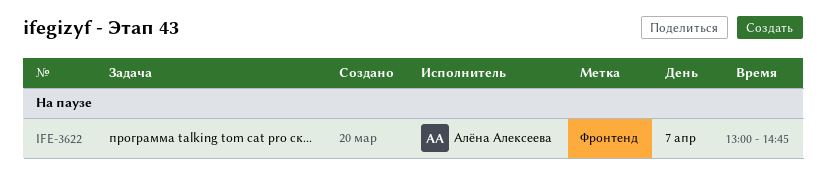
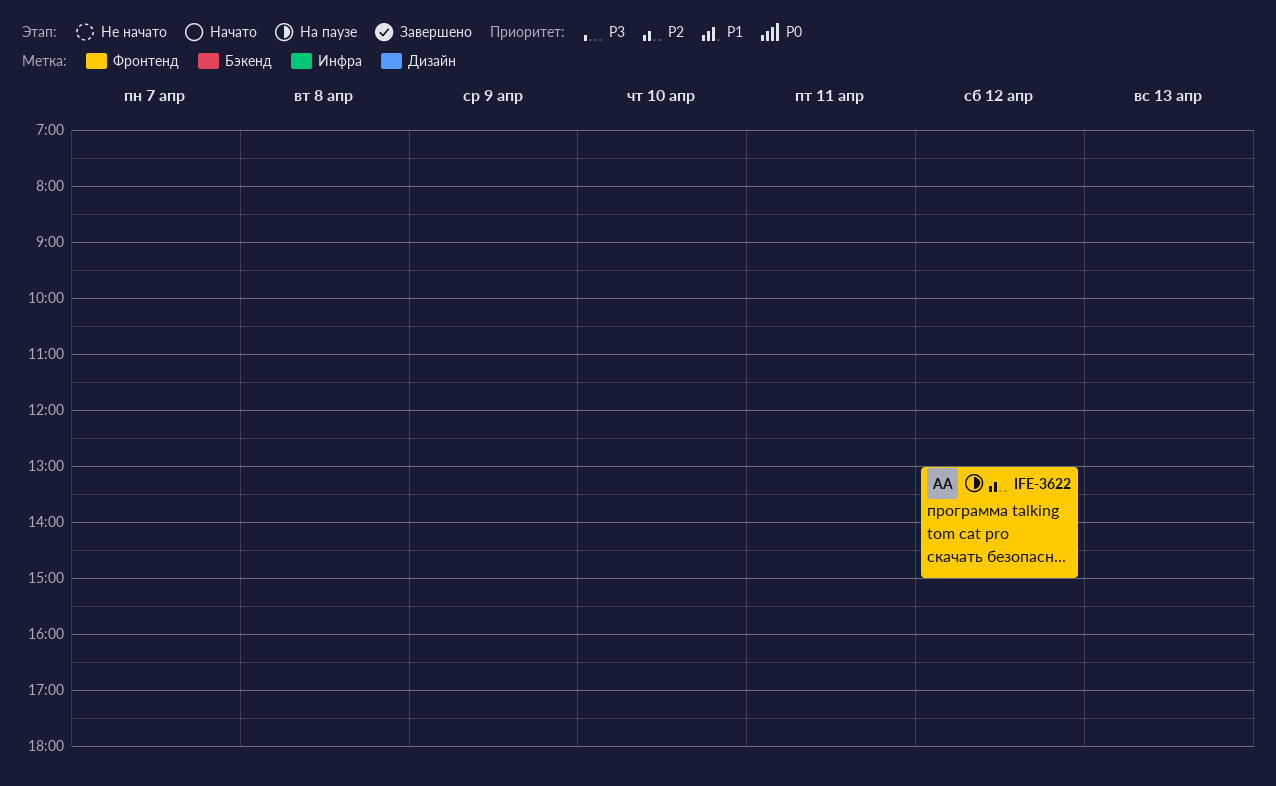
IFE-3622, day: Apr 7 -> Apr 12
IFE-3622, ends: 14:45 -> 15:00

